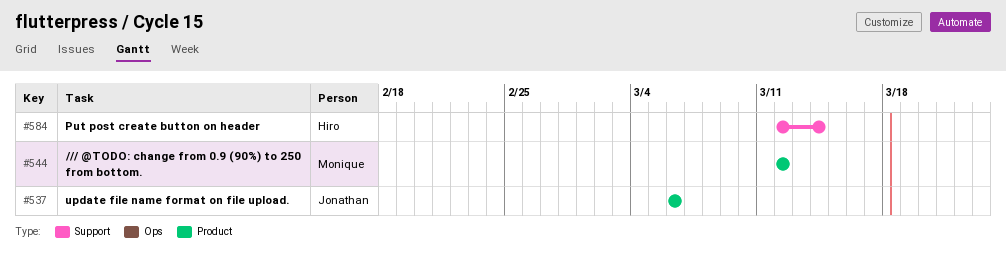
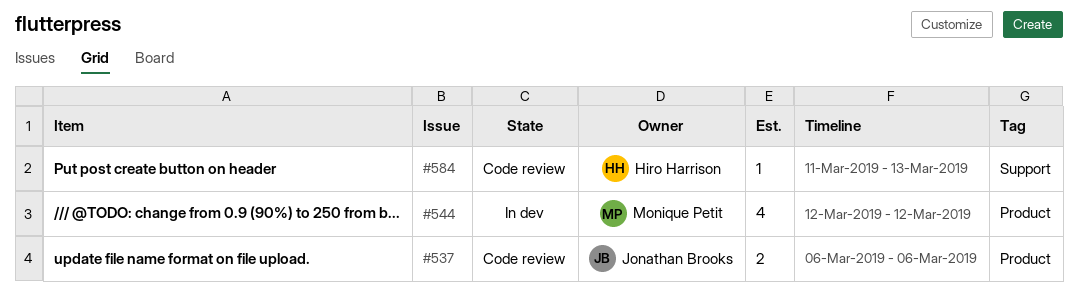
#584, start: Mar 12 -> Mar 11
#584, due: Mar 14 -> Mar 13

